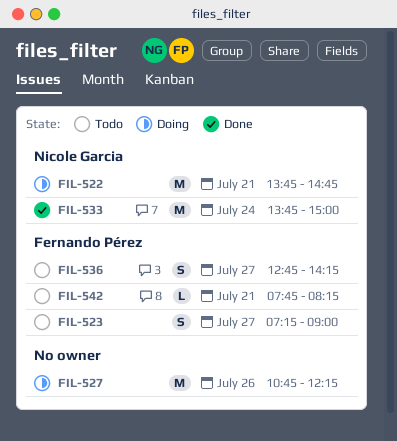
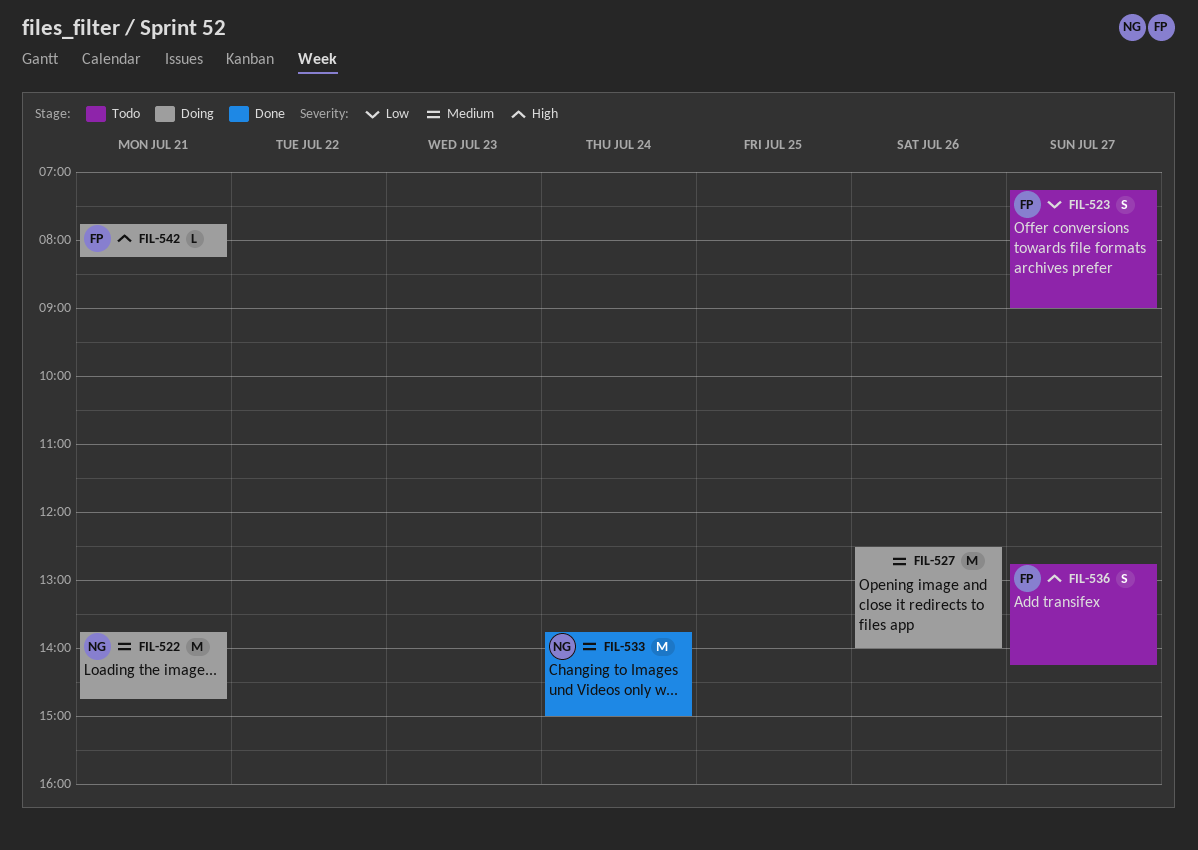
FIL-527, begins: 10:45 -> 12:30
FIL-527, ends: 12:15 -> 14:00
FIL-542, status: Todo -> Doing

